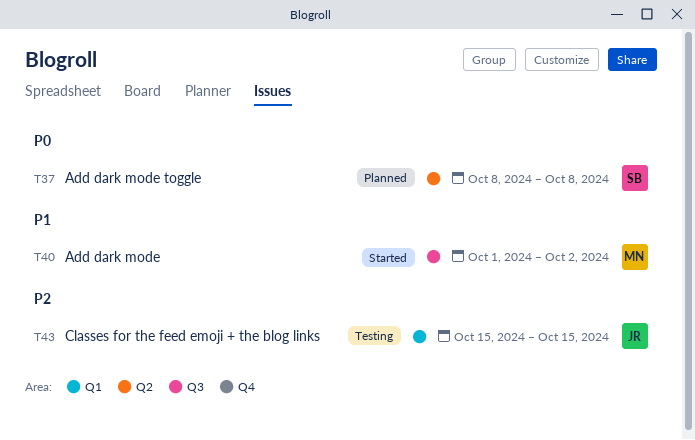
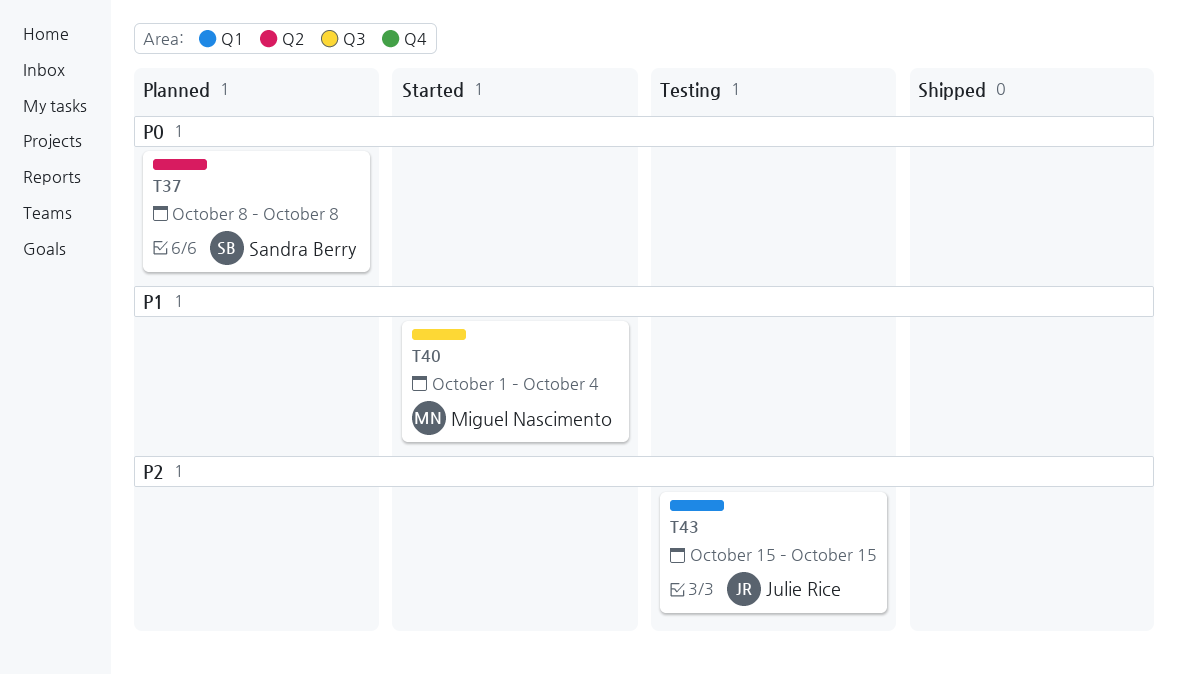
T40, due: Oct 2 -> Oct 4

